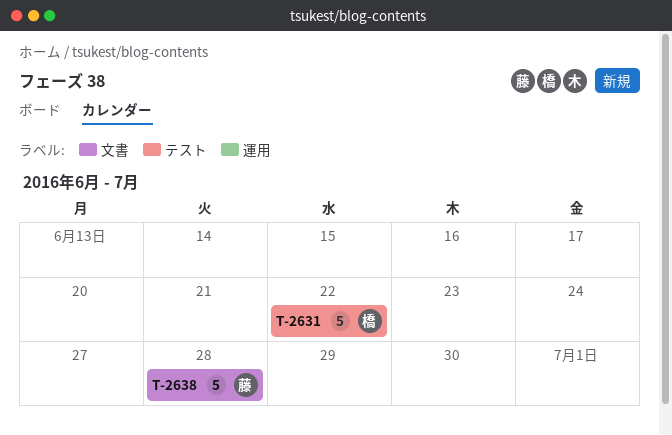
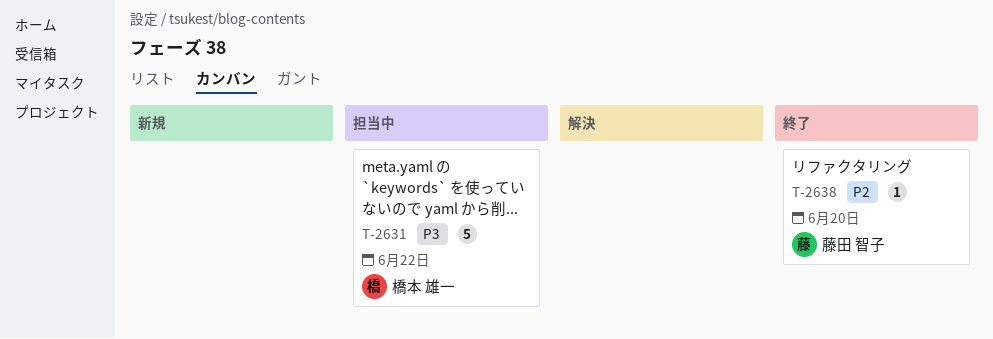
T-2638, estimate: 5 -> 1
T-2638, due: Jun 28 -> Jun 20

